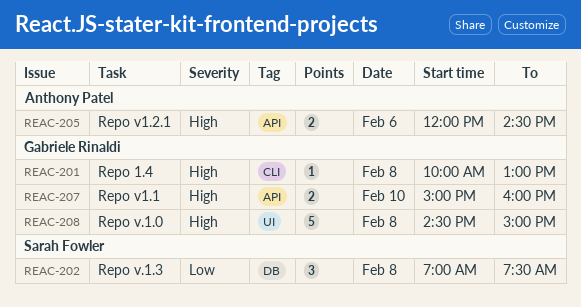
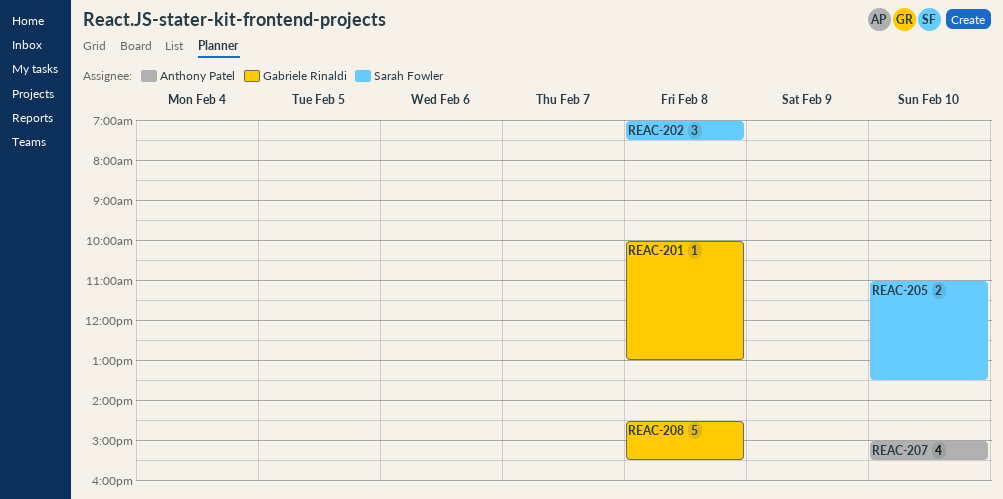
REAC-205, owner: Anthony Patel -> Sarah Fowler
REAC-205, day: Feb 6 -> Feb 10
REAC-205, begins: 12:00 -> 11:00
REAC-205, ends: 14:30 -> 13:30
REAC-207, owner: Gabriele Rinaldi -> Anthony Patel
REAC-207, estimate: 2 -> 4
REAC-207, ends: 16:00 -> 15:30
REAC-208, ends: 15:00 -> 15:30

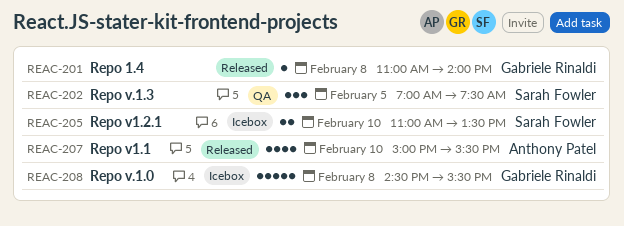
REAC-201, begins: 10:00 -> 11:00
REAC-201, ends: 13:00 -> 14:00
REAC-202, day: Feb 8 -> Feb 5

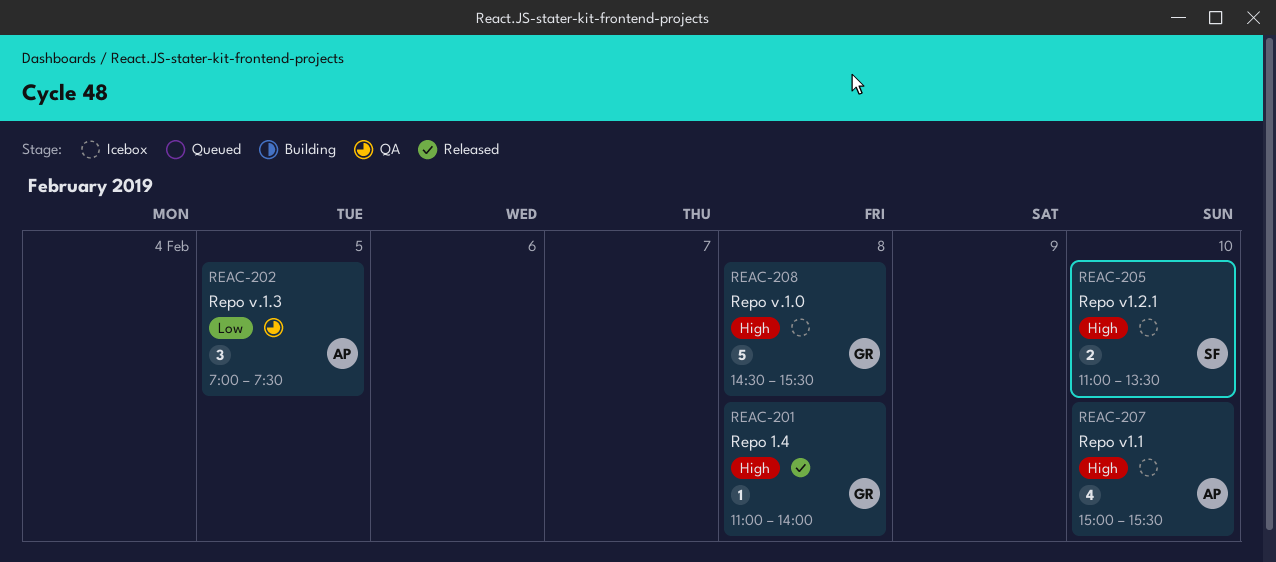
REAC-202, owner: Sarah Fowler -> Anthony Patel
REAC-207, status: Released -> Icebox

